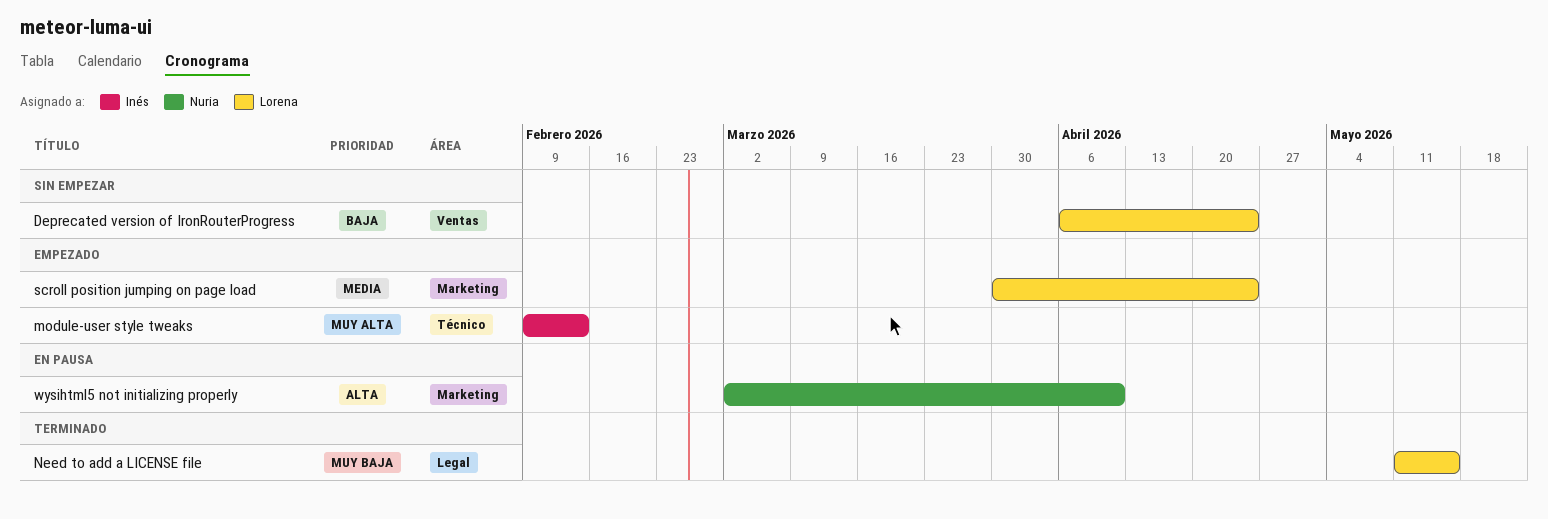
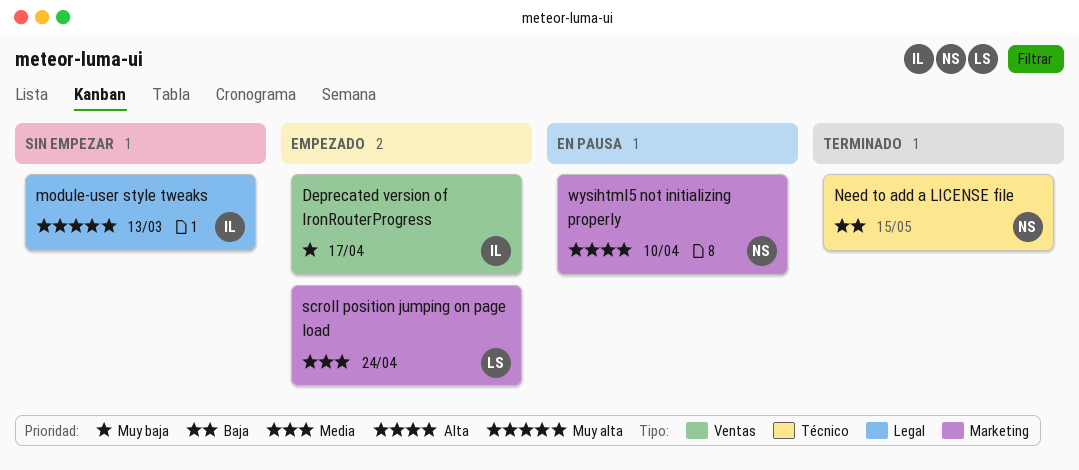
Deprecated version of IronRouterProgress, status: Sin empezar -> Empezado
Deprecated version of IronRouterProgress, owner: Lorena -> Inés
Deprecated version of IronRouterProgress, priority: Baja -> Muy baja
Deprecated version of IronRouterProgress, due: Apr 24 -> Apr 17
module-user style tweaks, status: Empezado -> Sin empezar
module-user style tweaks, label: Técnico -> Legal
module-user style tweaks, due: Feb 13 -> Mar 13
Need to add a LICENSE file, owner: Lorena -> Nuria
Need to add a LICENSE file, priority: Muy baja -> Baja
Need to add a LICENSE file, label: Legal -> Técnico

